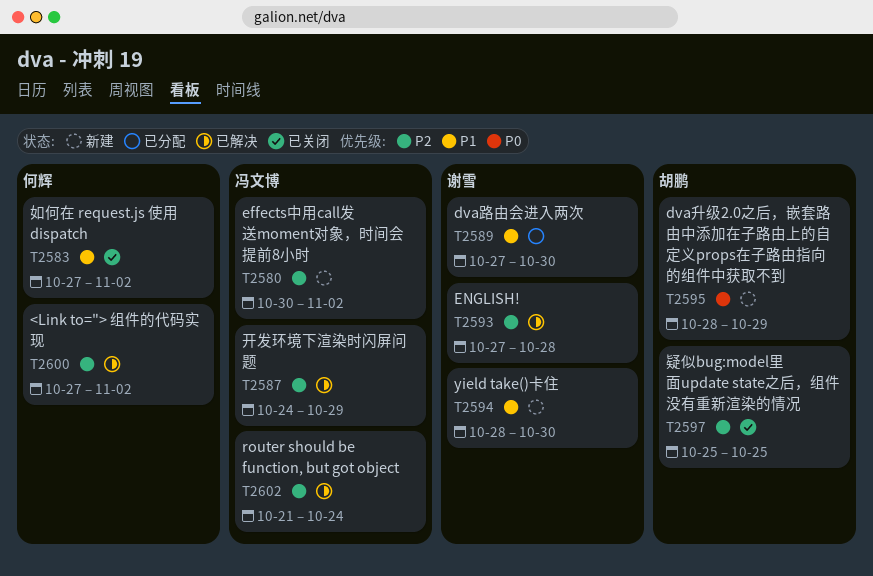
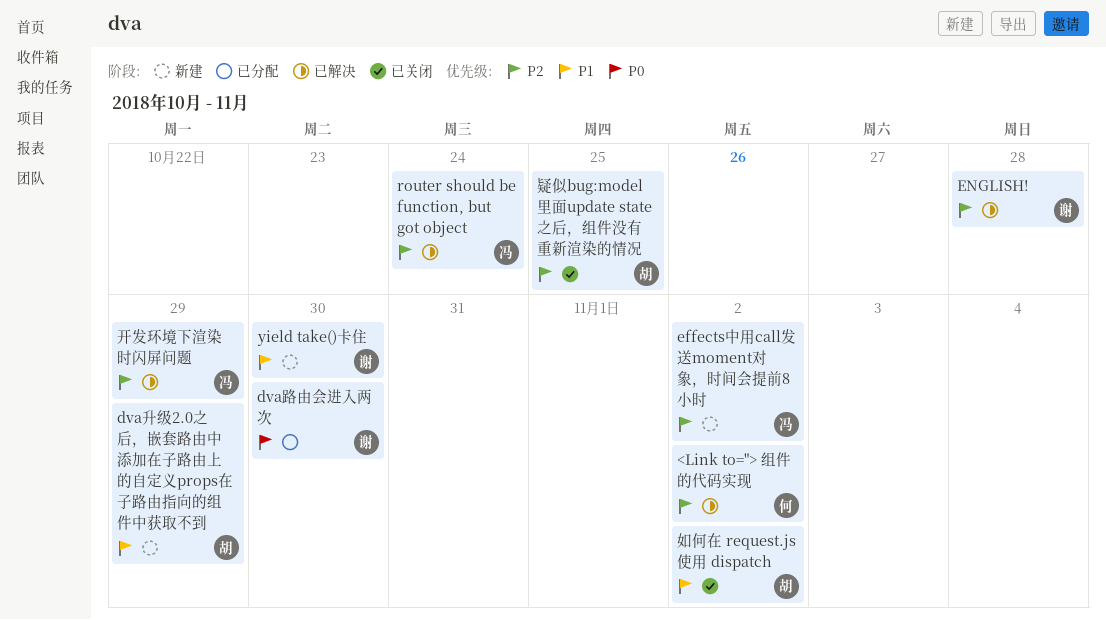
dva升级2.0之后，嵌套路由中添加在子路由上的自定义props在子路由指向的组件中获取不到, priority: P0 -> P1
dva路由会进入两次, priority: P1 -> P0
如何在 request.js 使用 dispatch, owner: 何辉 -> 胡鹏

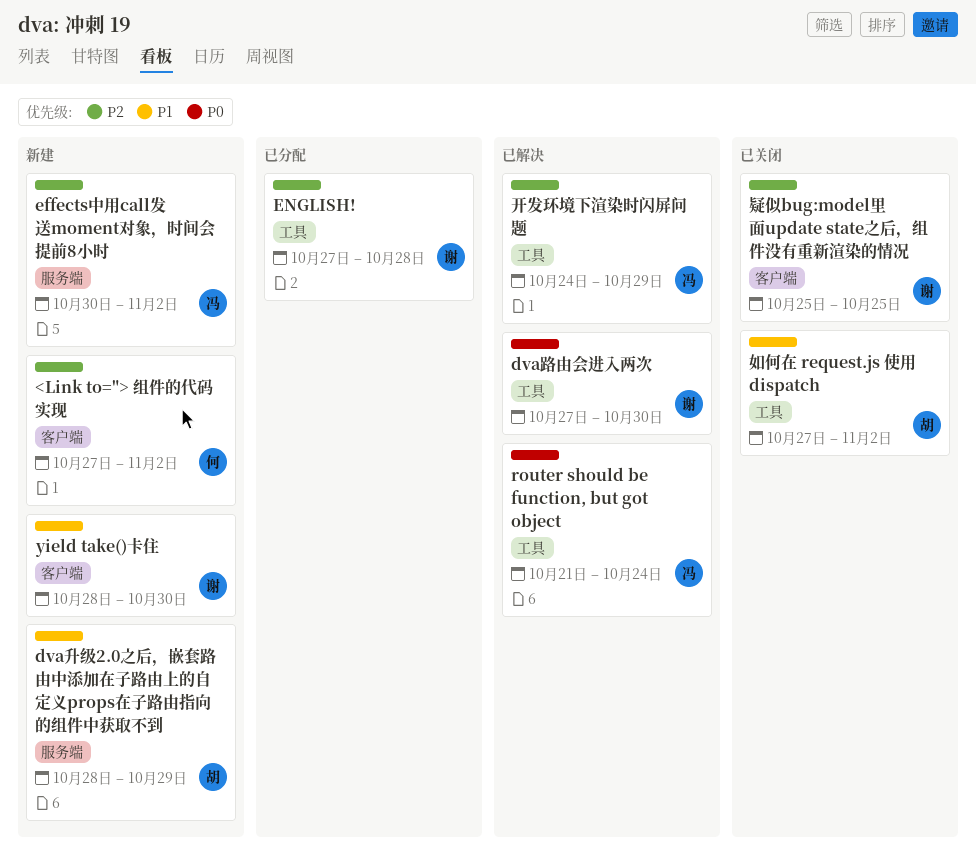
<Link to="> 组件的代码实现, status: 已解决 -> 新建
dva路由会进入两次, status: 已分配 -> 已解决
ENGLISH!, status: 已解决 -> 已分配
router should be function, but got object, priority: P2 -> P0
疑似bug:model里面update state之后，组件没有重新渲染的情况, owner: 胡 -> 谢

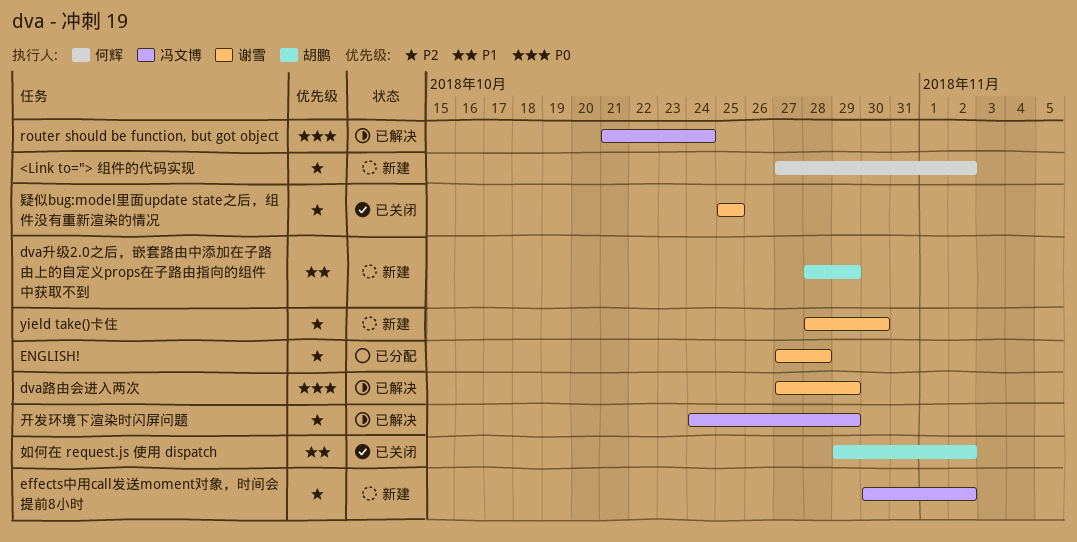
dva路由会进入两次, due: Oct 30 -> Oct 29
yield take()卡住, priority: P1 -> P2
如何在 request.js 使用 dispatch, start: Oct 27 -> Oct 29

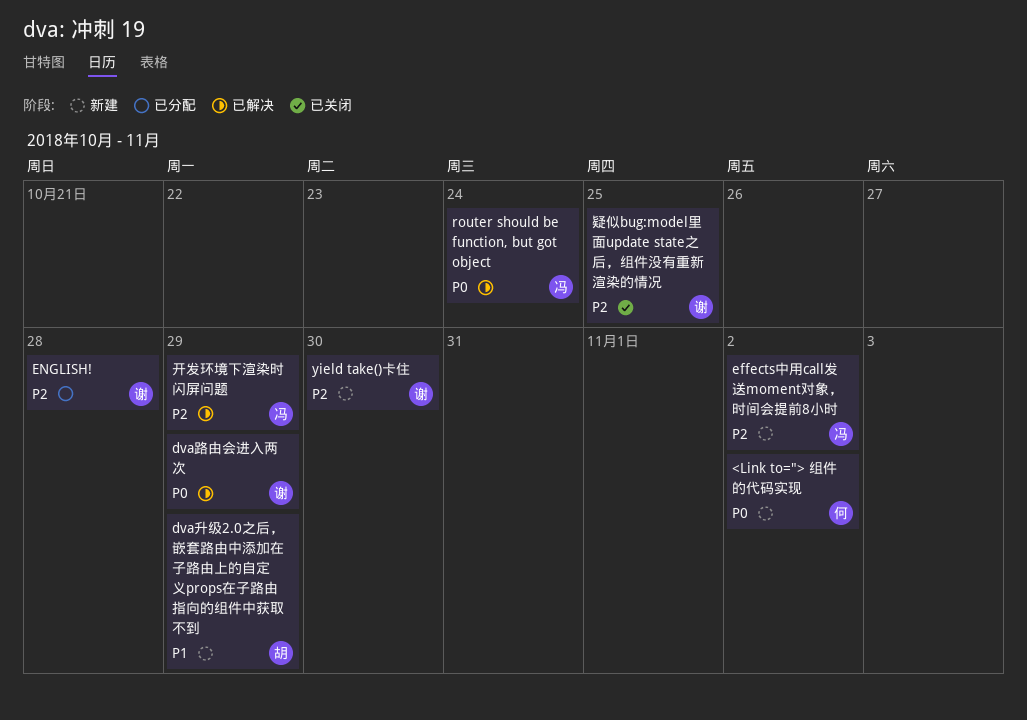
<Link to="> 组件的代码实现, priority: P2 -> P0
如何在 request.js 使用 dispatch: present -> none

